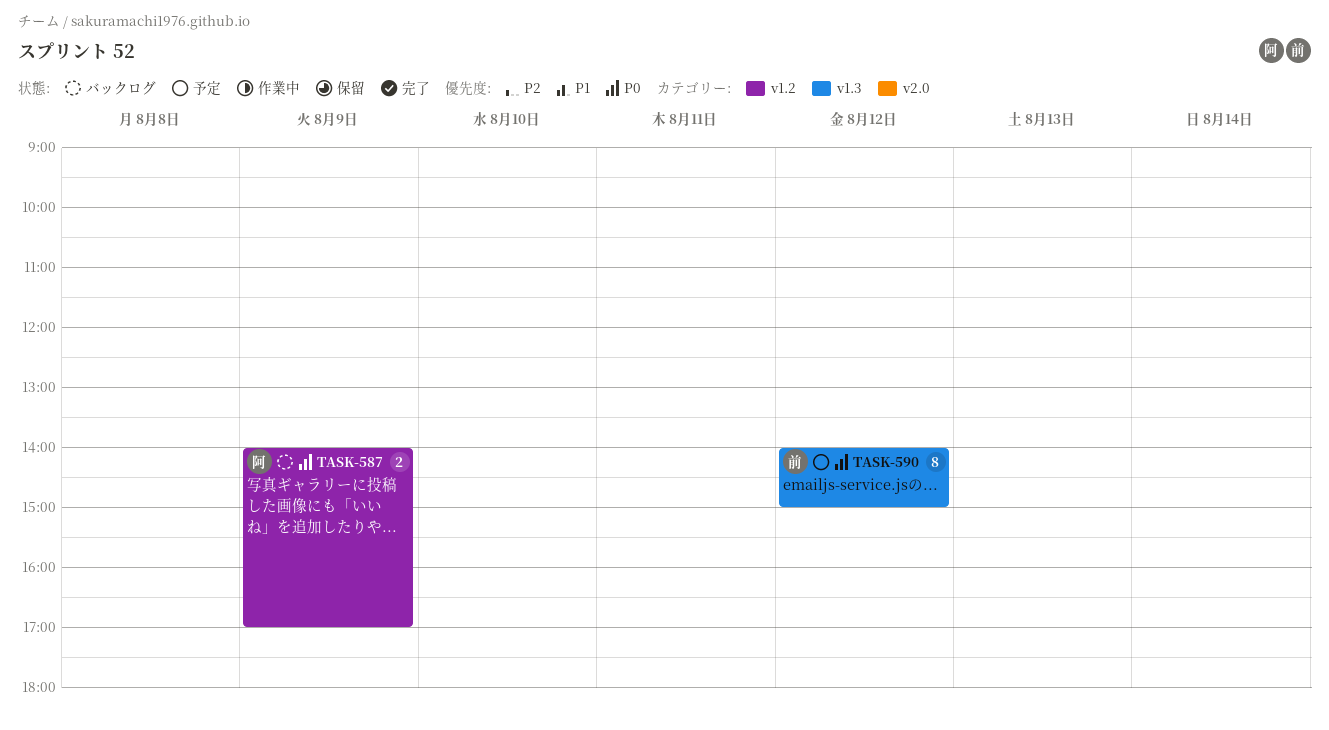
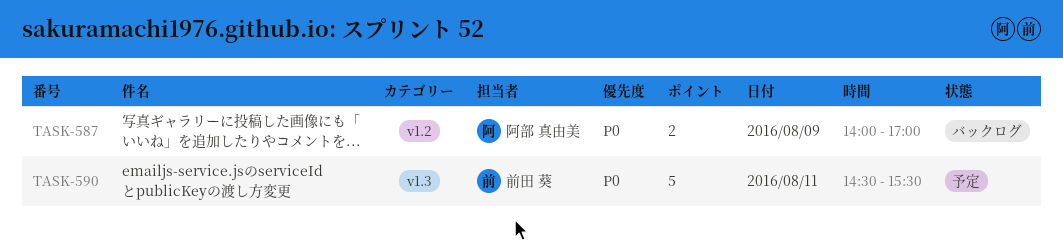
TASK-590, estimate: 8 -> 5
TASK-590, day: Aug 12 -> Aug 11
TASK-590, begins: 14:00 -> 14:30
TASK-590, ends: 15:00 -> 15:30

